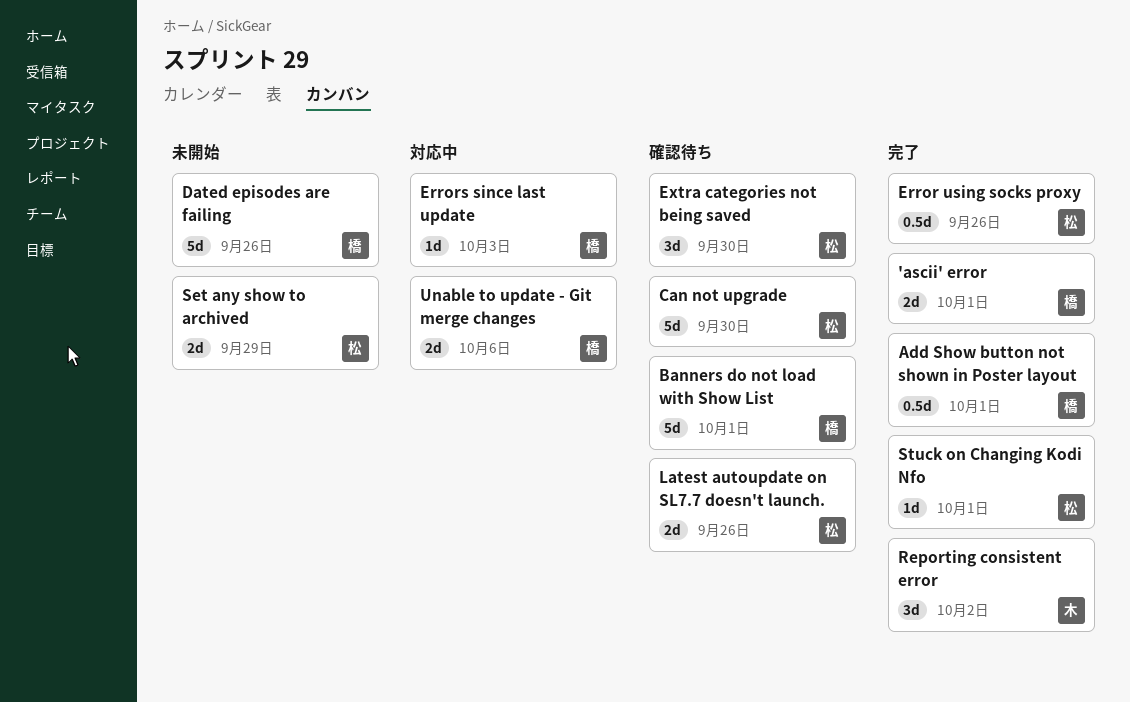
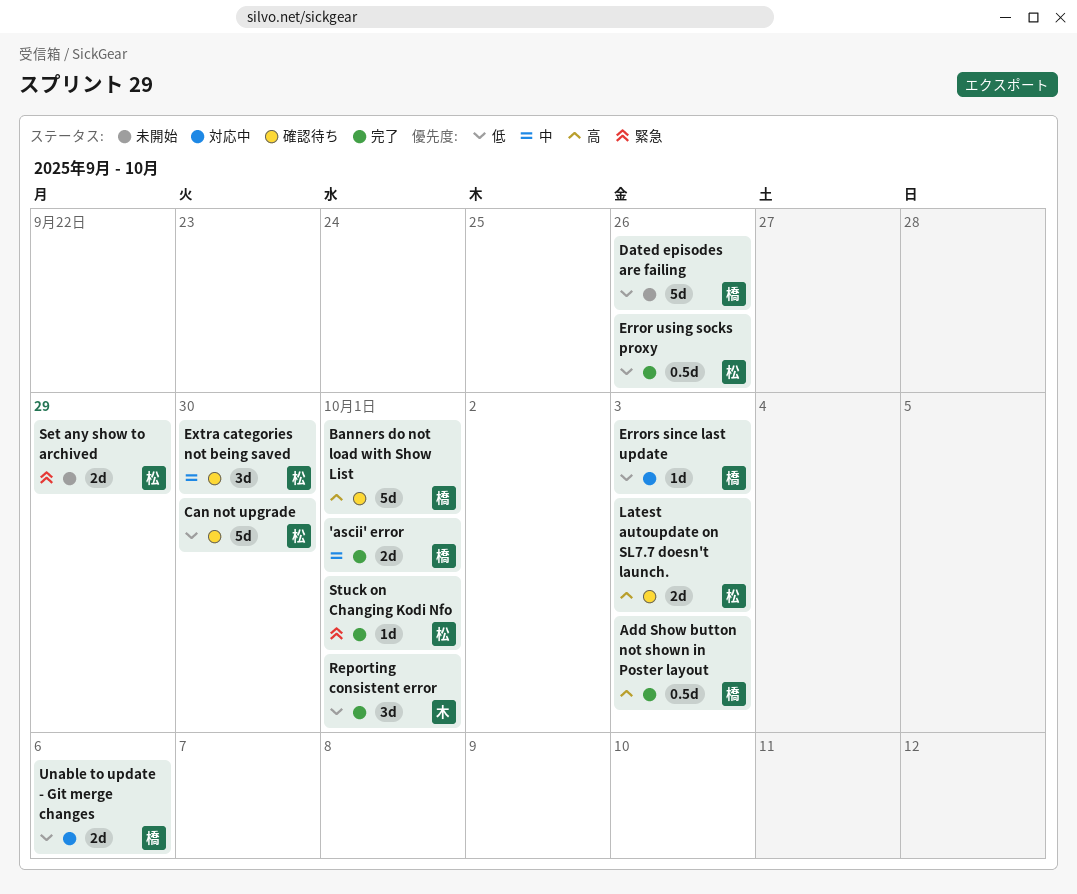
Add Show button not shown in Poster layout, due: Oct 1 -> Oct 3
Latest autoupdate on SL7.7 doesn't launch., due: Sep 26 -> Oct 3
Reporting consistent error, due: Oct 2 -> Oct 1

